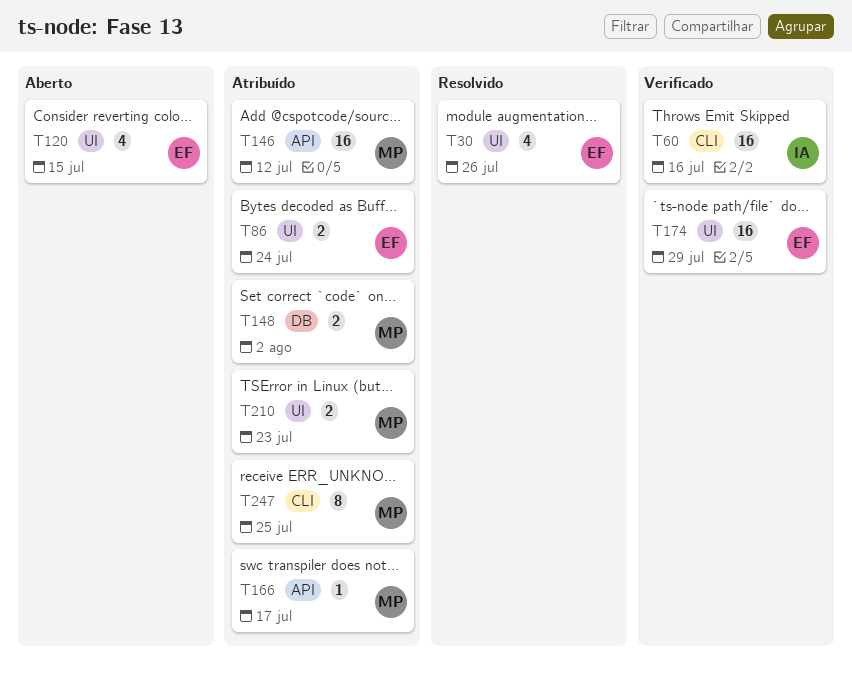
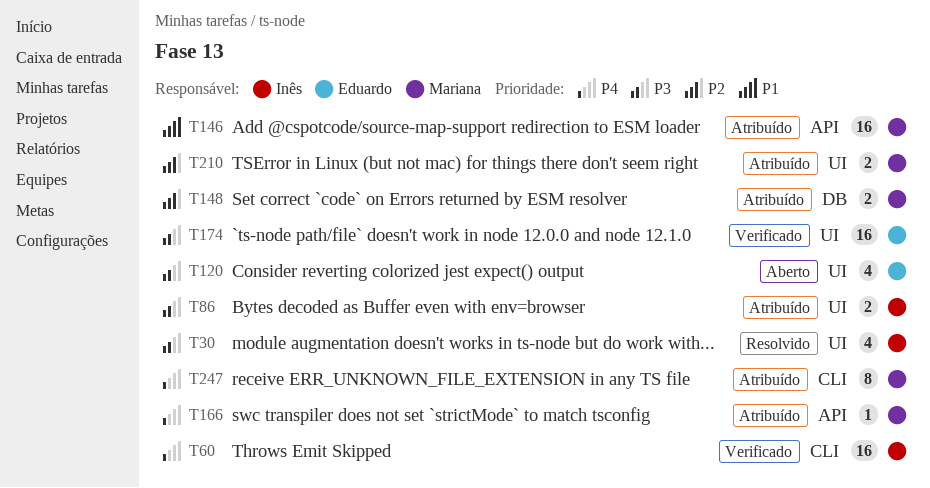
T30, owner: Eduardo -> Inês
T86, owner: Eduardo -> Inês

